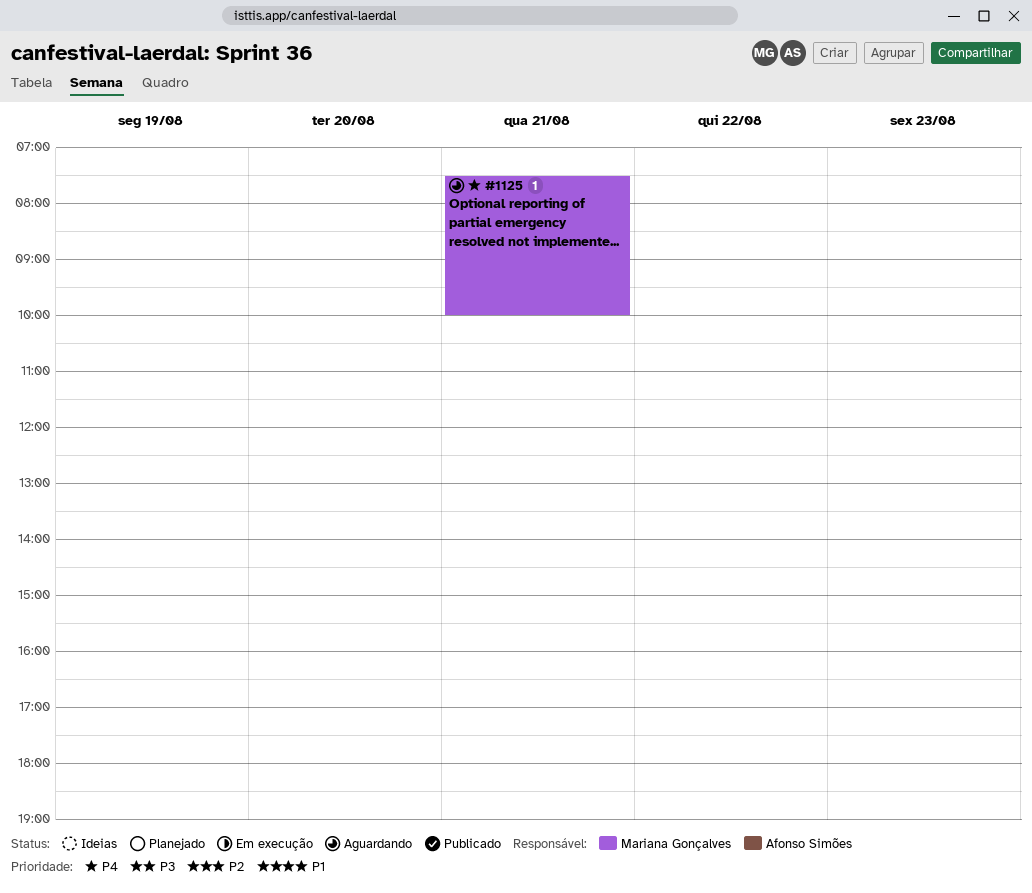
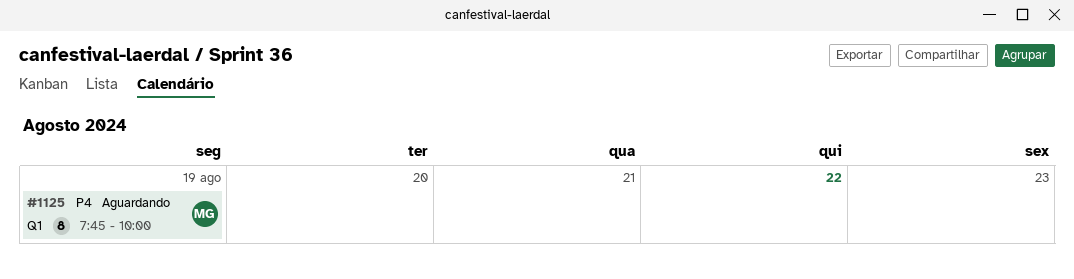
#1125, estimate: 1 -> 8
#1125, day: Aug 21 -> Aug 19
#1125, begins: 07:30 -> 07:45

